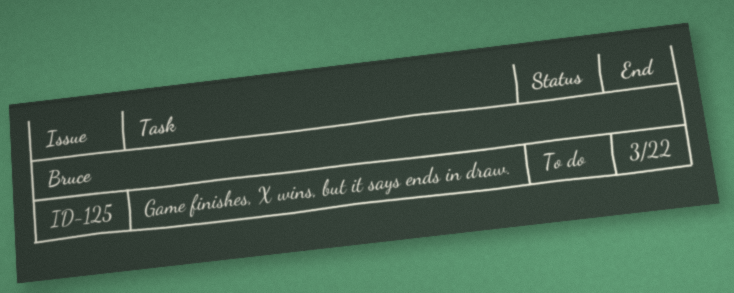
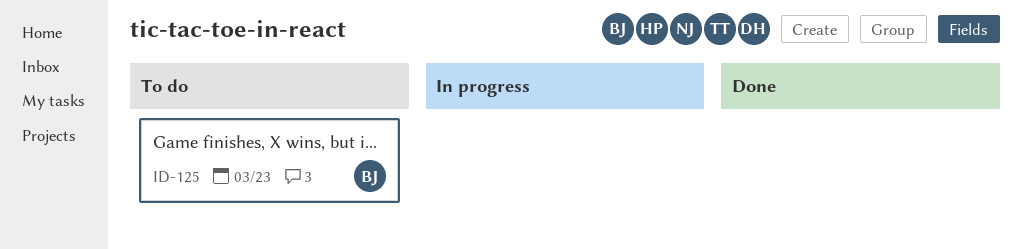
ID-125, due: Mar 22 -> Mar 23

